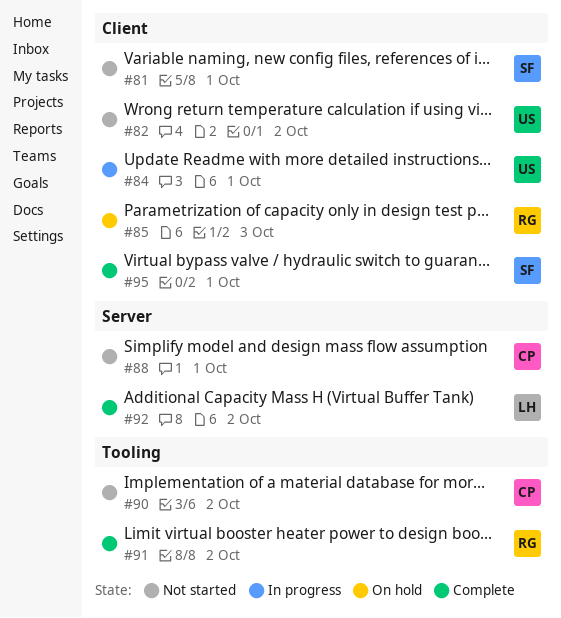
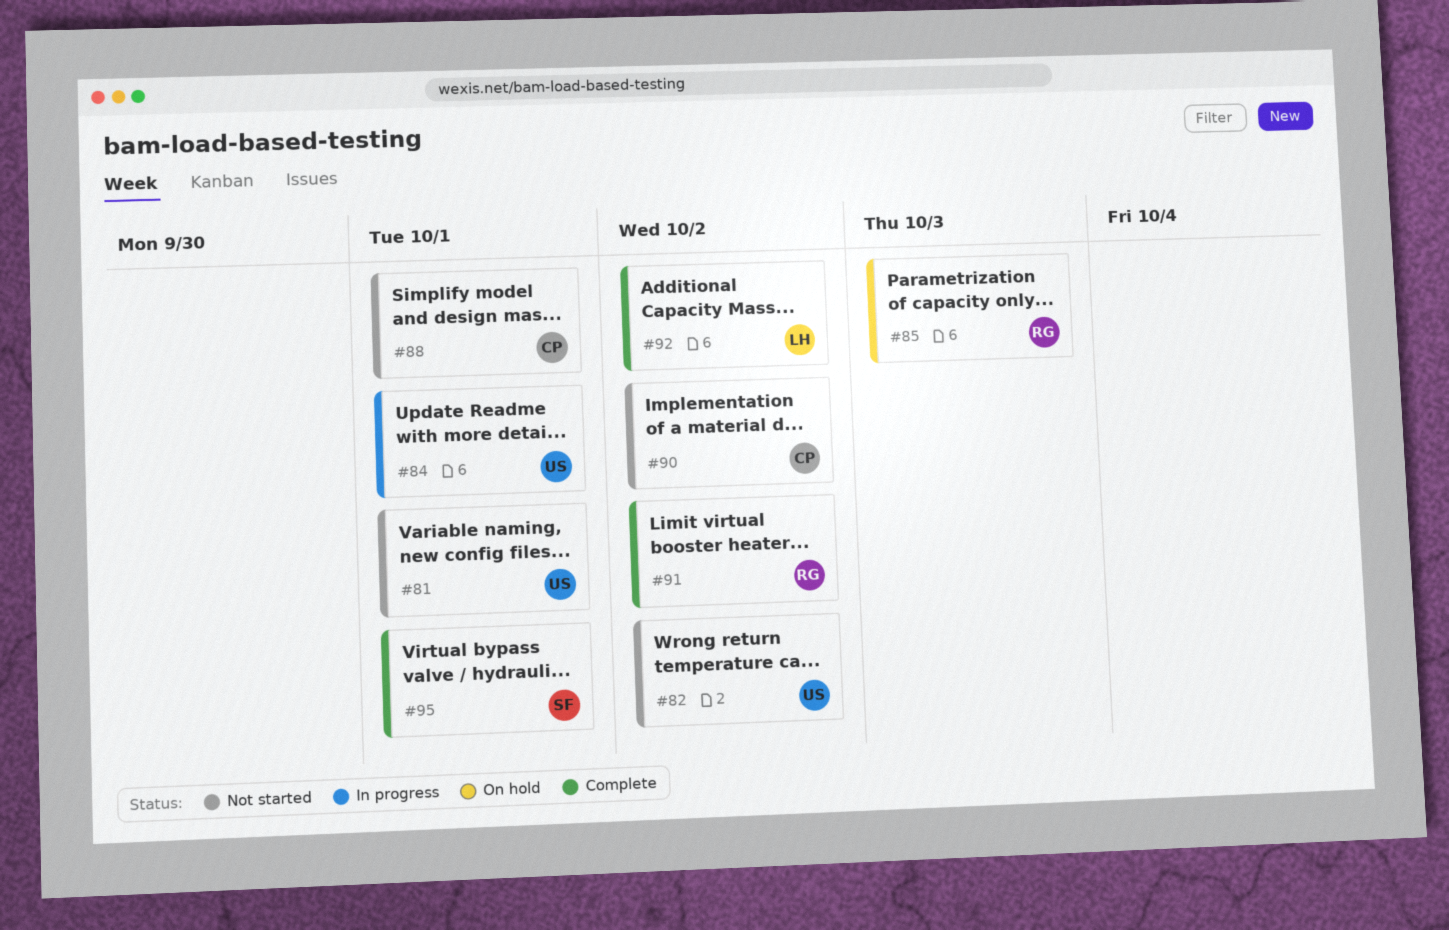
#81, owner: SF -> US

